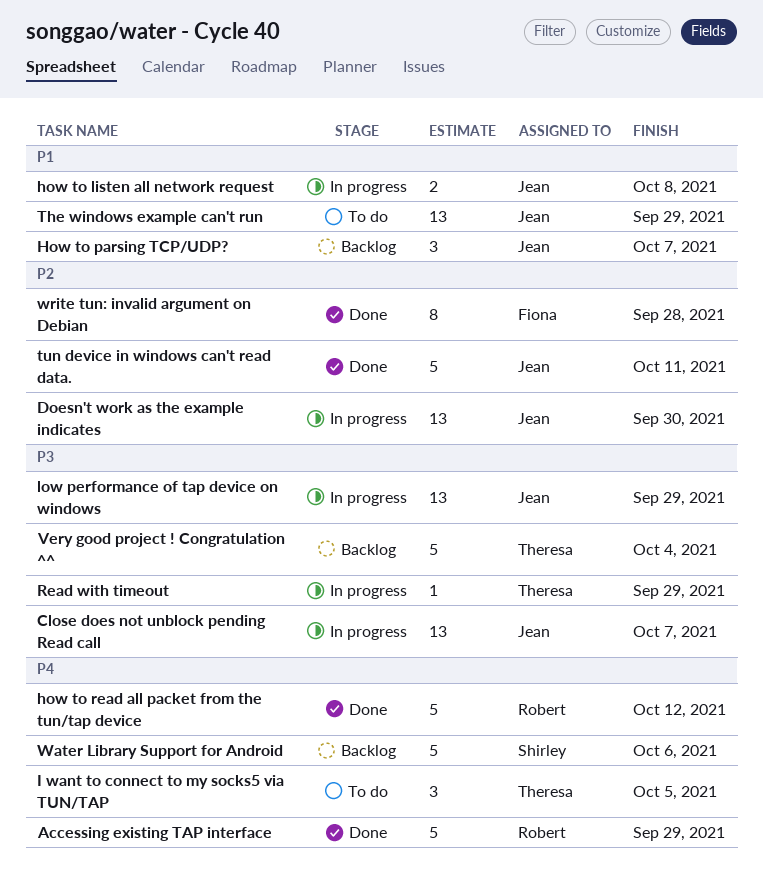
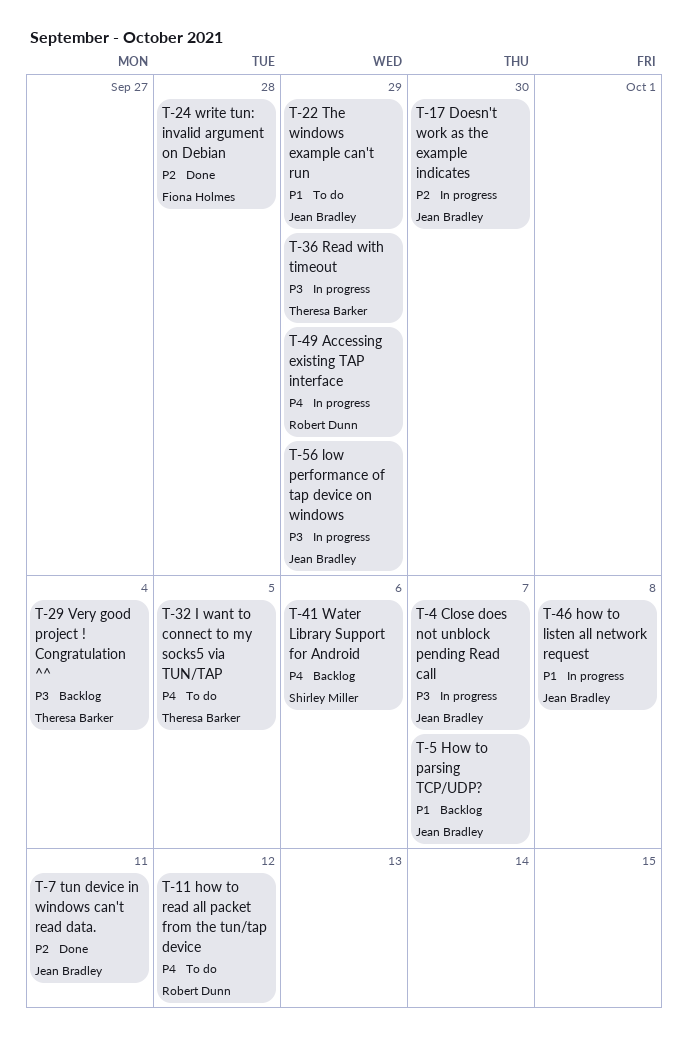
Accessing existing TAP interface, status: Done -> In progress
how to read all packet from the tun/tap device, status: Done -> To do

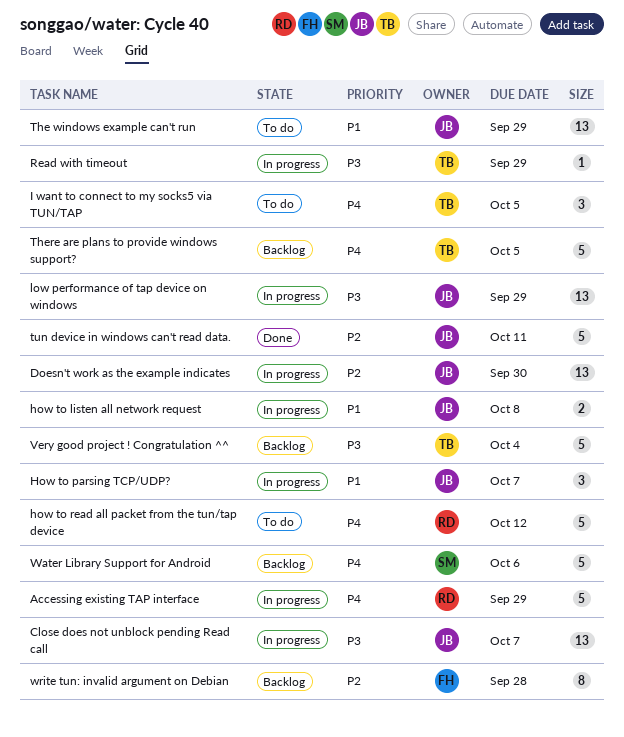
How to parsing TCP/UDP?, status: Backlog -> In progress
There are plans to provide windows support?: none -> present
write tun: invalid argument on Debian, status: Done -> Backlog

